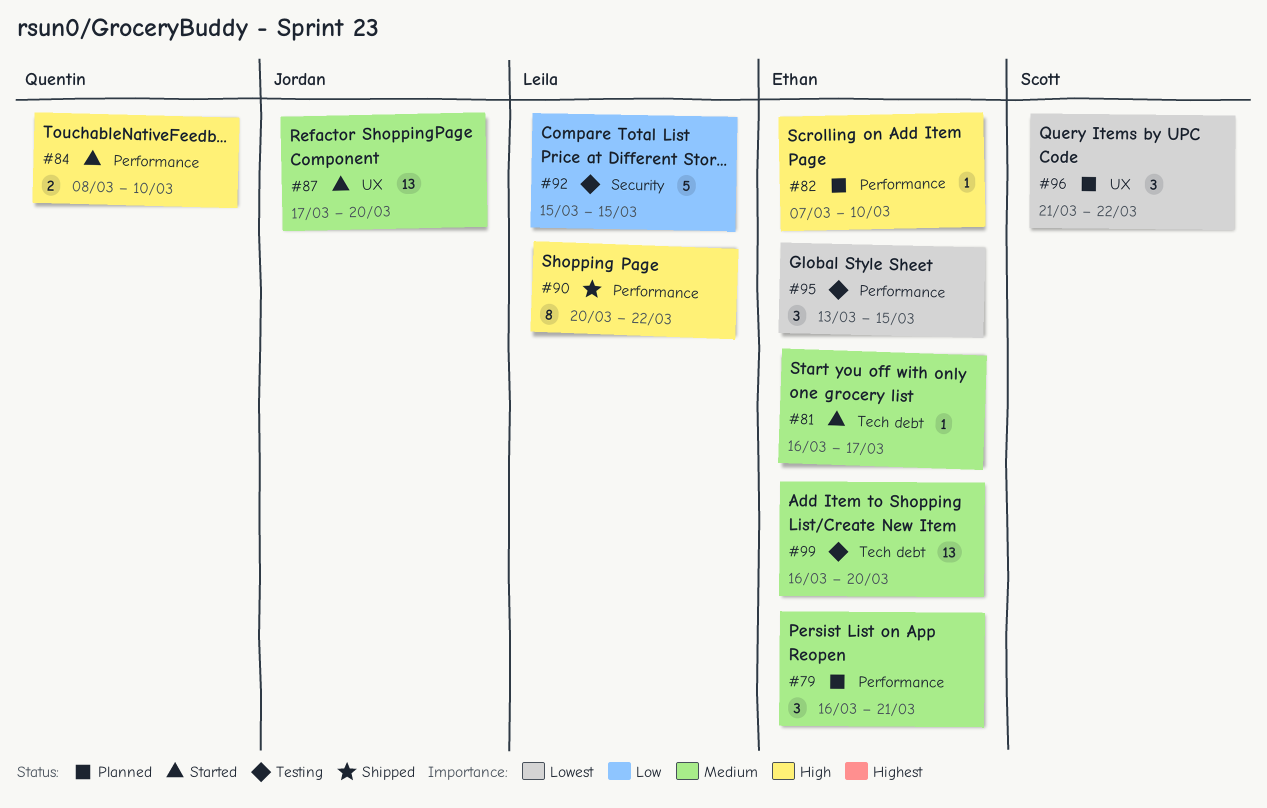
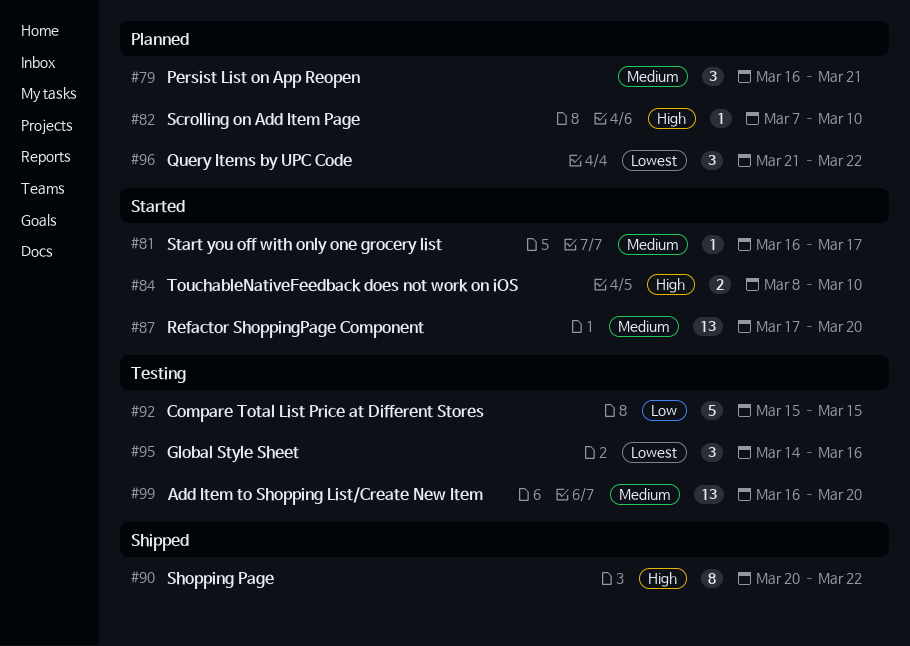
#95, start: Mar 13 -> Mar 14
#95, due: Mar 15 -> Mar 16

